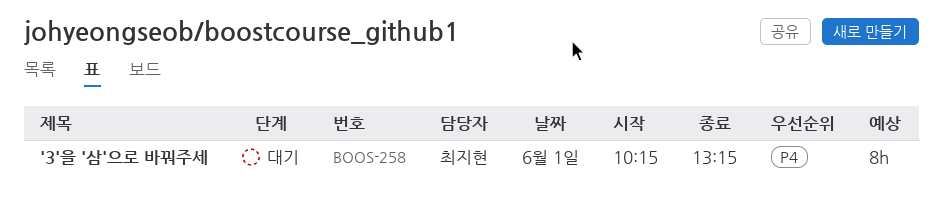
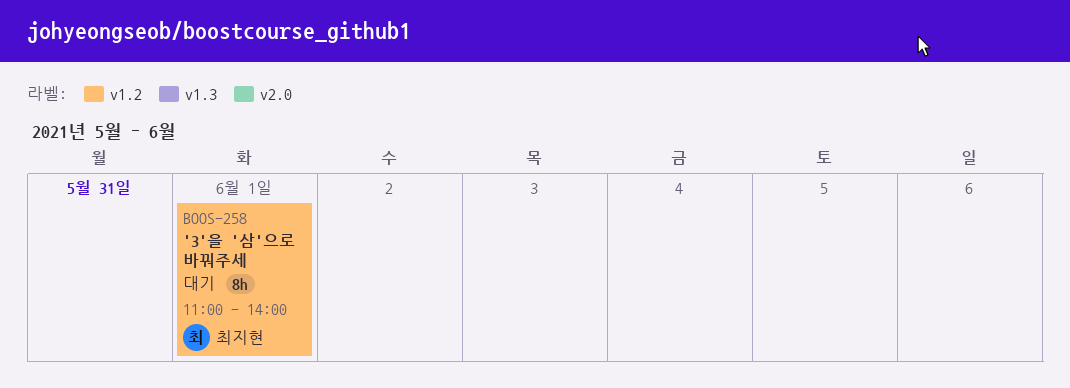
BOOS-258, begins: 10:15 -> 11:00
BOOS-258, ends: 13:15 -> 14:00

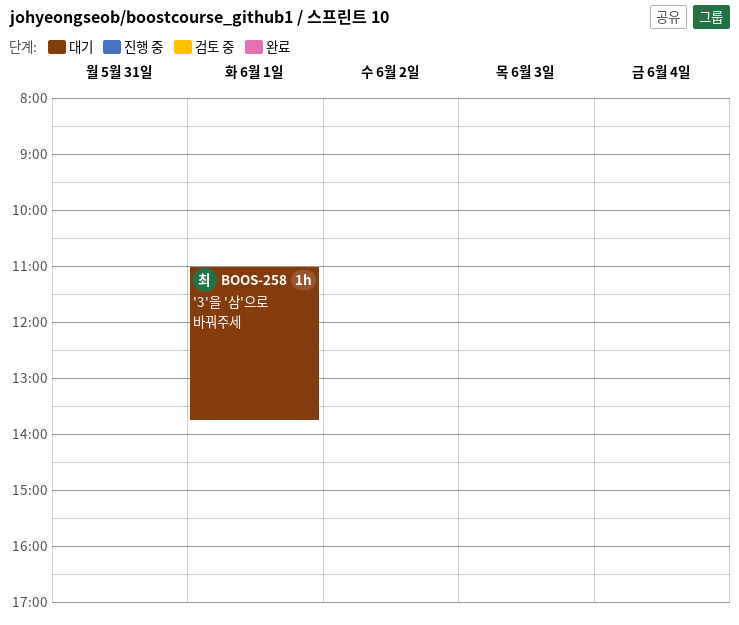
BOOS-258, estimate: 8h -> 1h
BOOS-258, ends: 14:00 -> 13:45

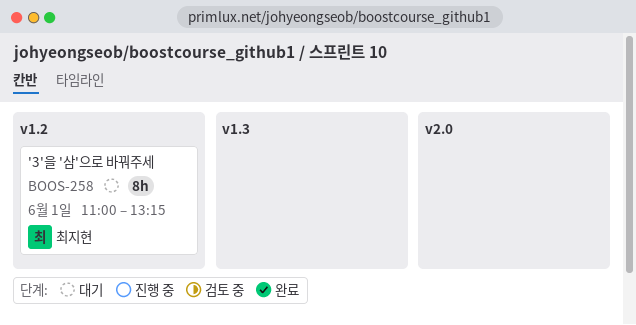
BOOS-258, estimate: 1h -> 8h
BOOS-258, ends: 13:45 -> 13:15

